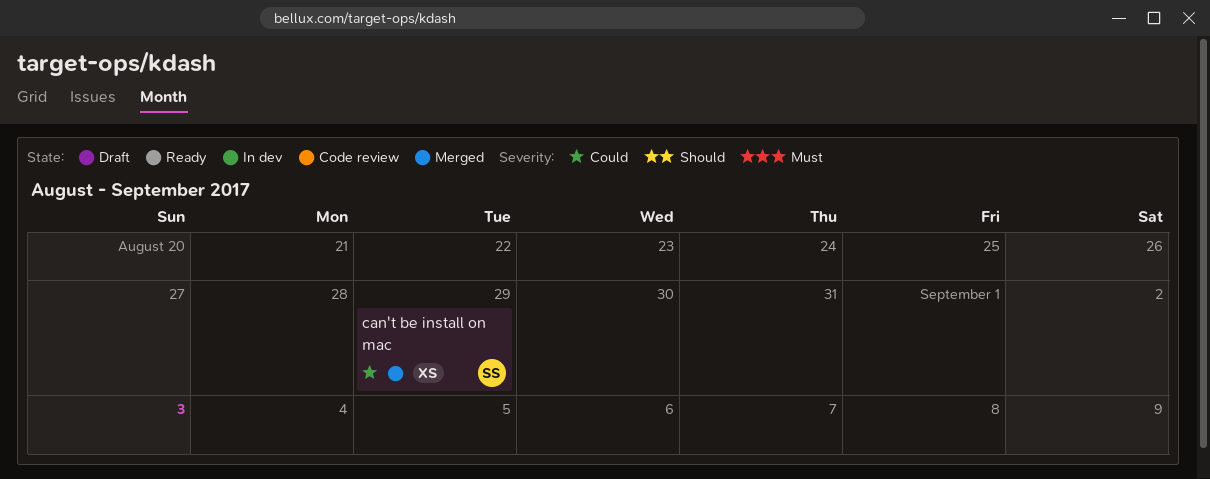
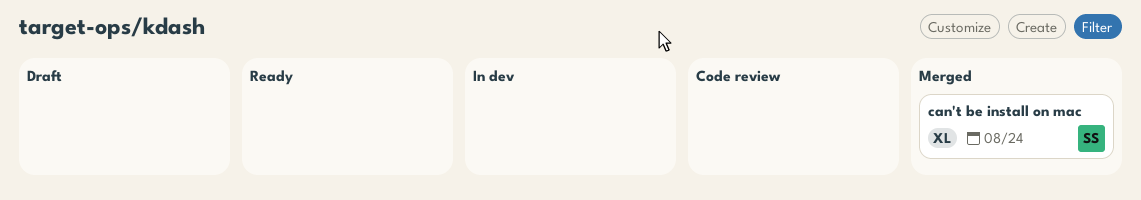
can't be install on mac, estimate: XS -> XL
can't be install on mac, due: Aug 29 -> Aug 24

